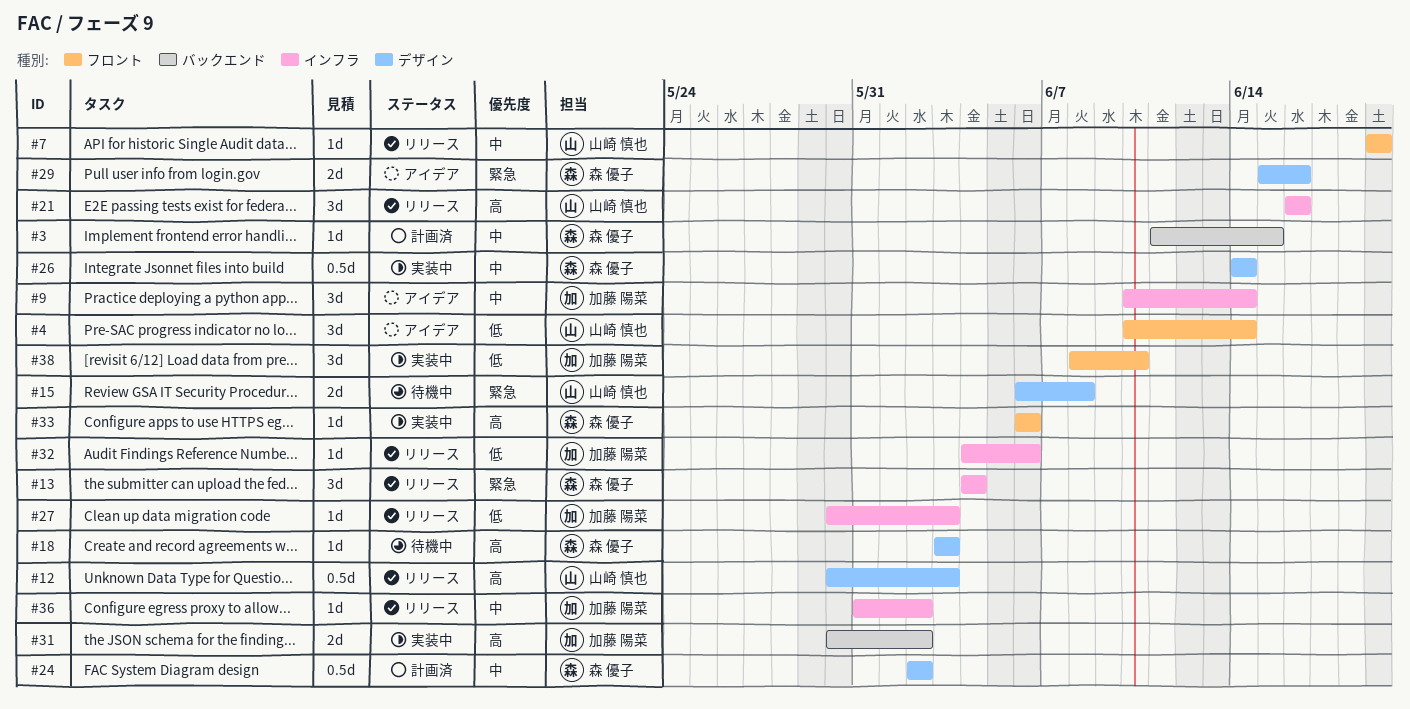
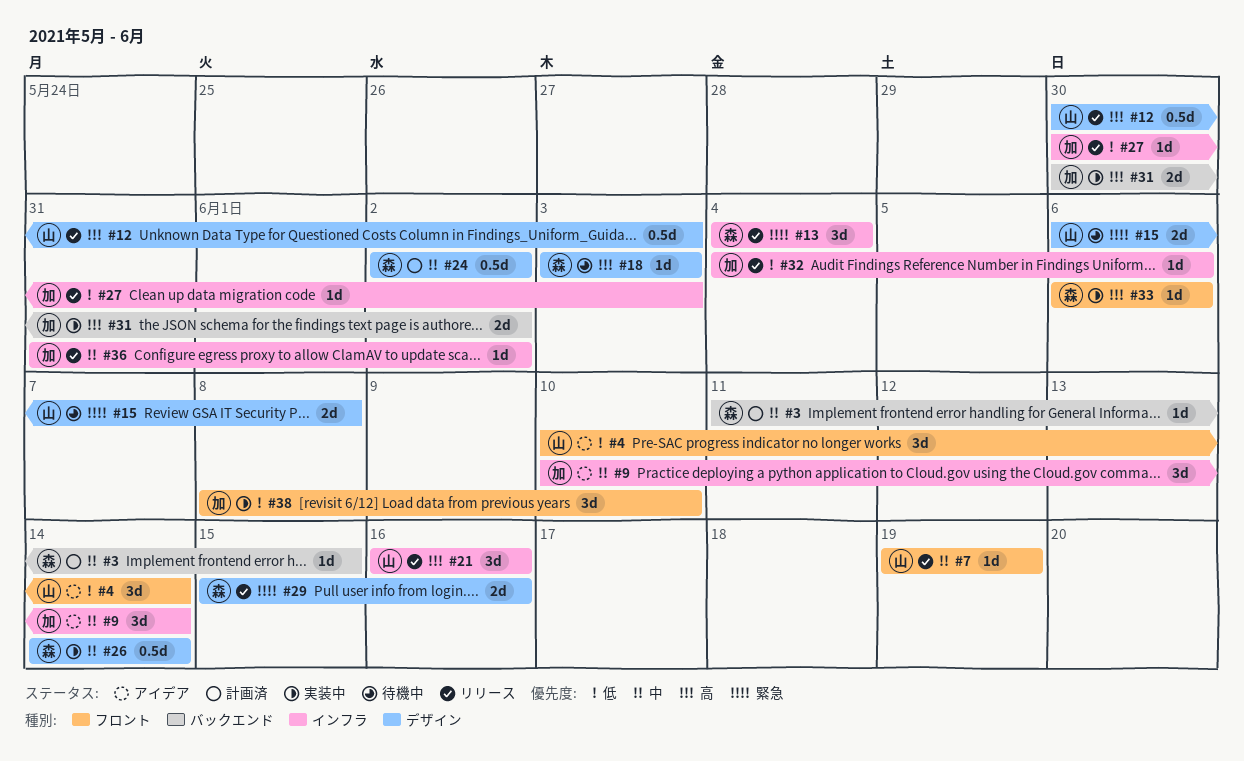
#29, status: アイデア -> リリース

